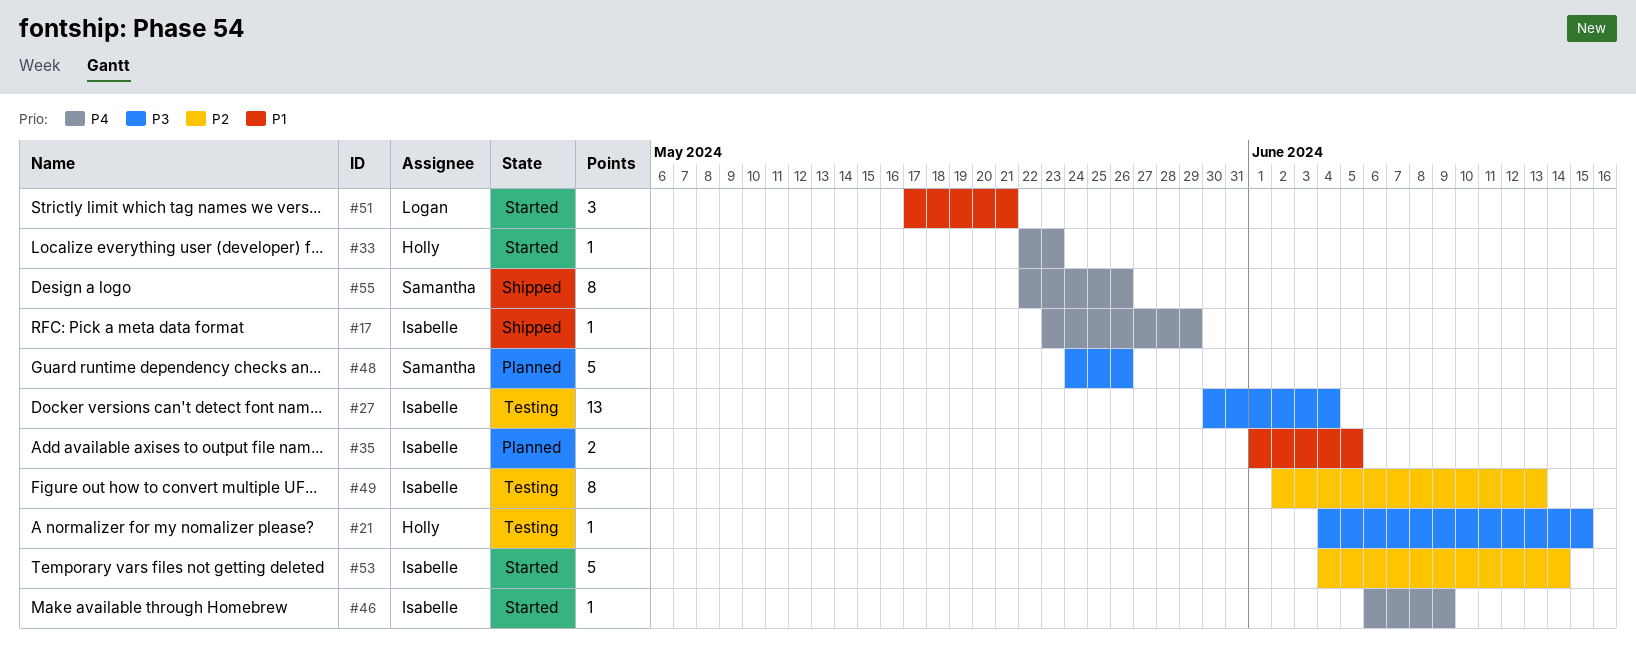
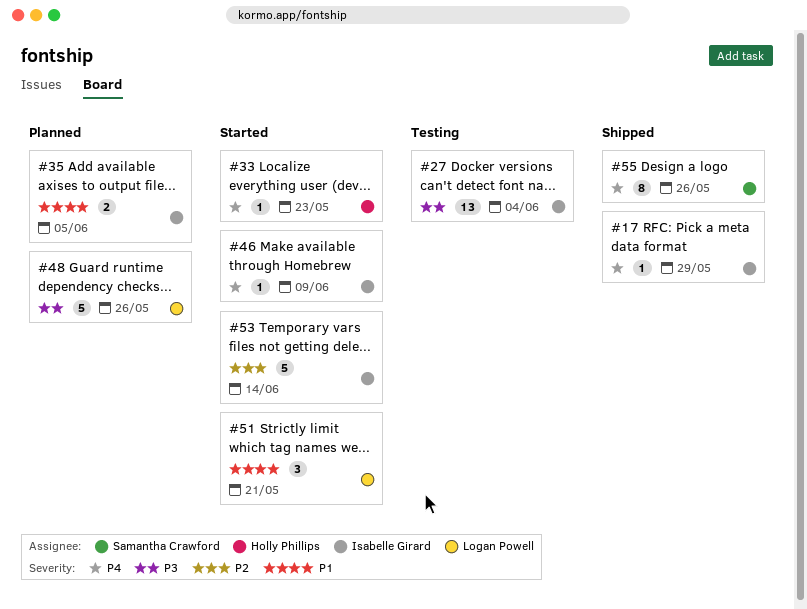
#21: present -> none
#48, owner: Samantha Crawford -> Logan Powell
#49: present -> none

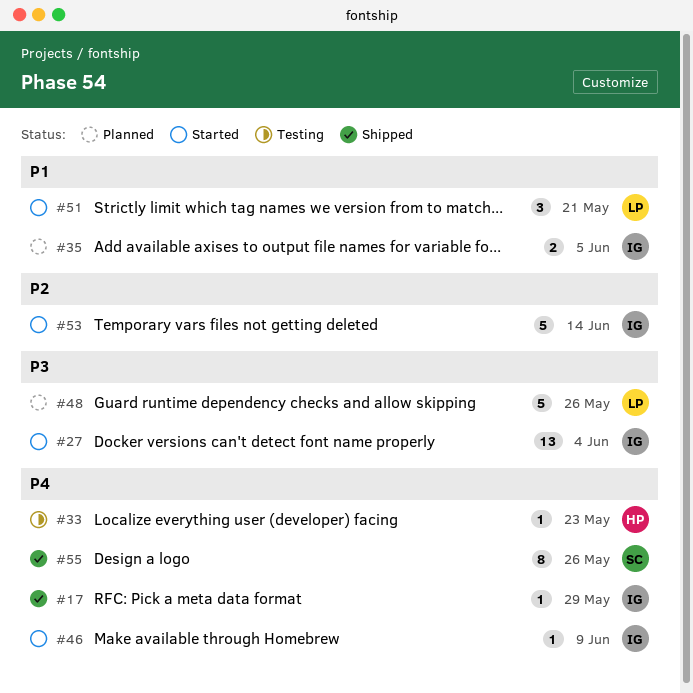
#27, status: Testing -> Started
#33, status: Started -> Testing

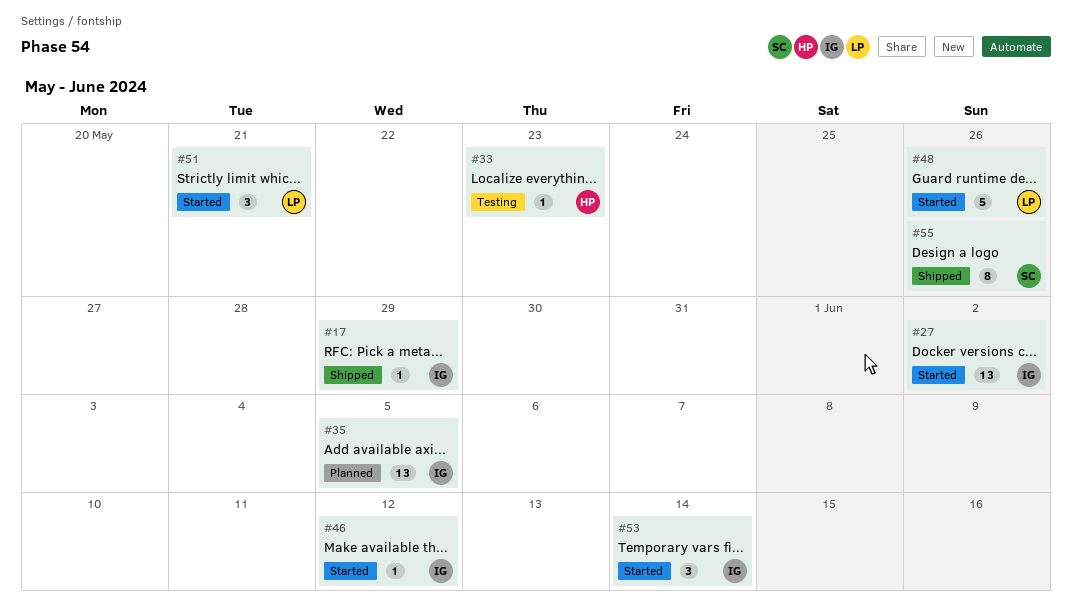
#27, due: Jun 4 -> Jun 2
#35, estimate: 2 -> 13
#46, due: Jun 9 -> Jun 12
#48, status: Planned -> Started
#53, estimate: 5 -> 3

